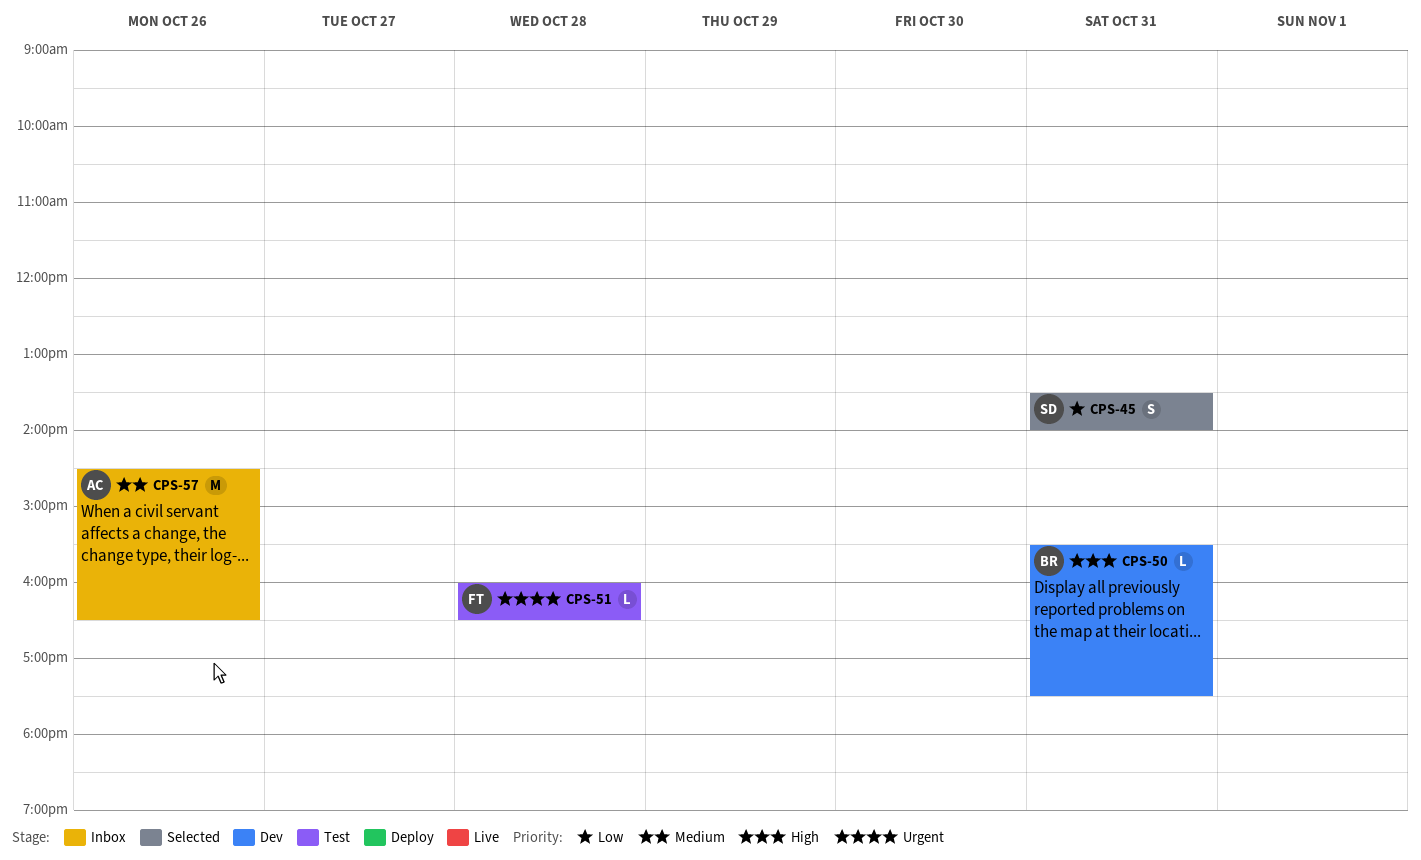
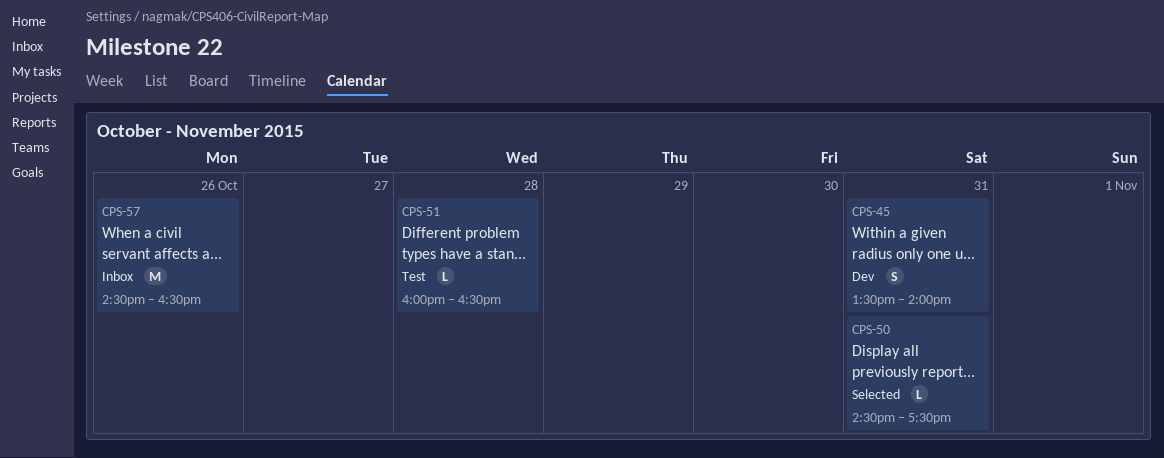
CPS-45, status: Selected -> Dev
CPS-50, status: Dev -> Selected
CPS-50, begins: 15:30 -> 14:30

